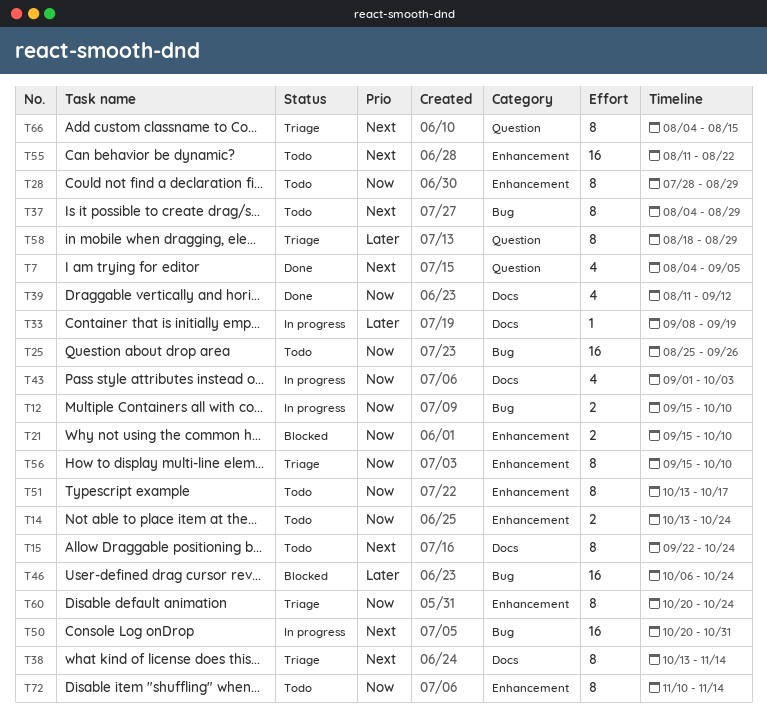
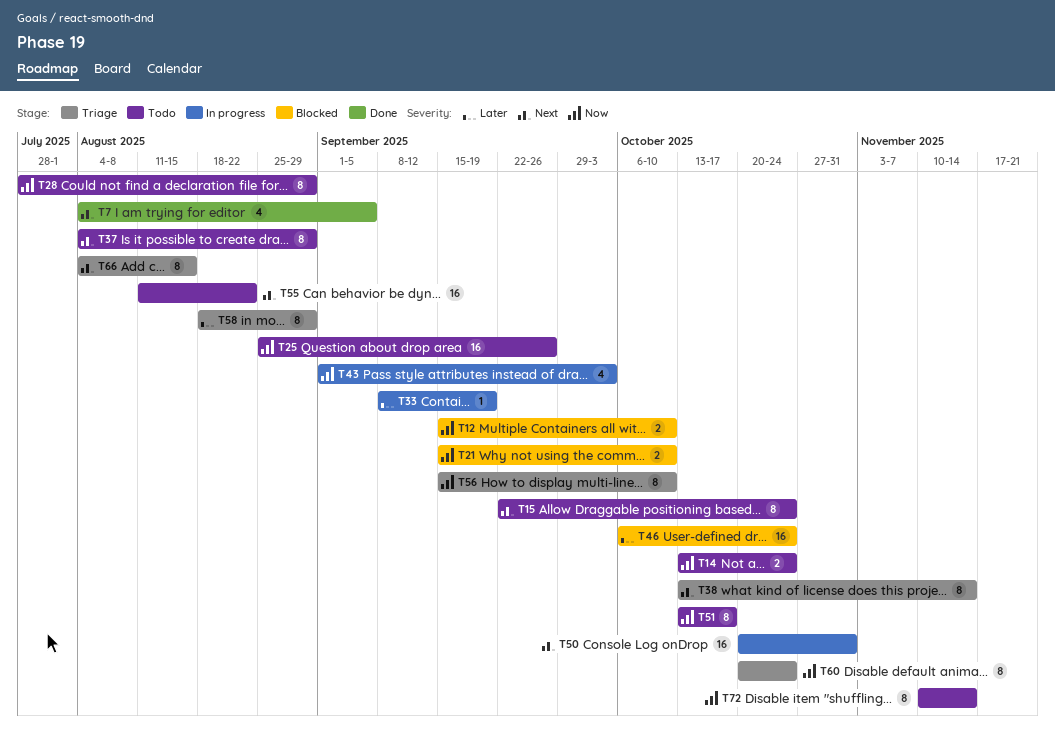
T12, status: In progress -> Blocked
T39: present -> none

